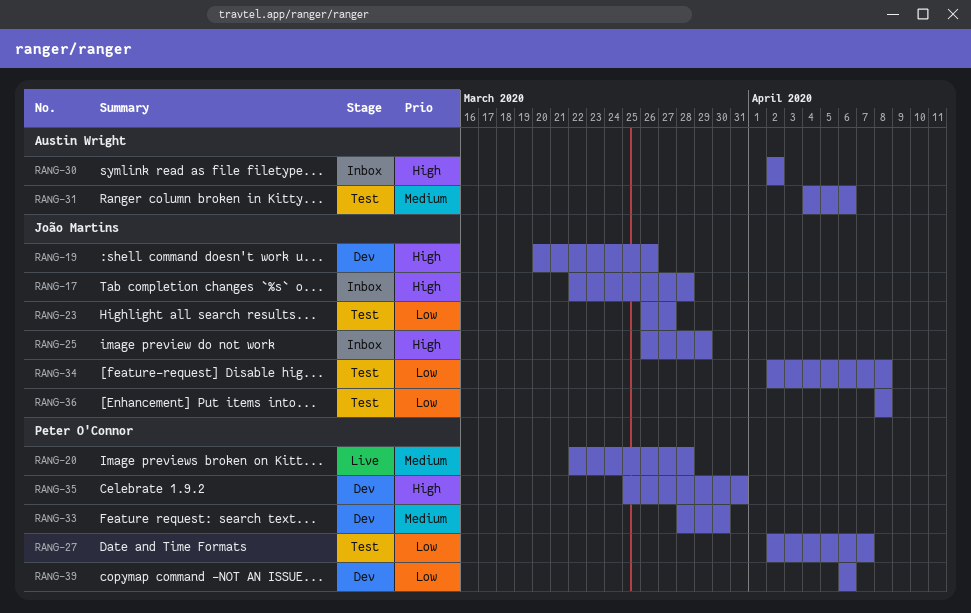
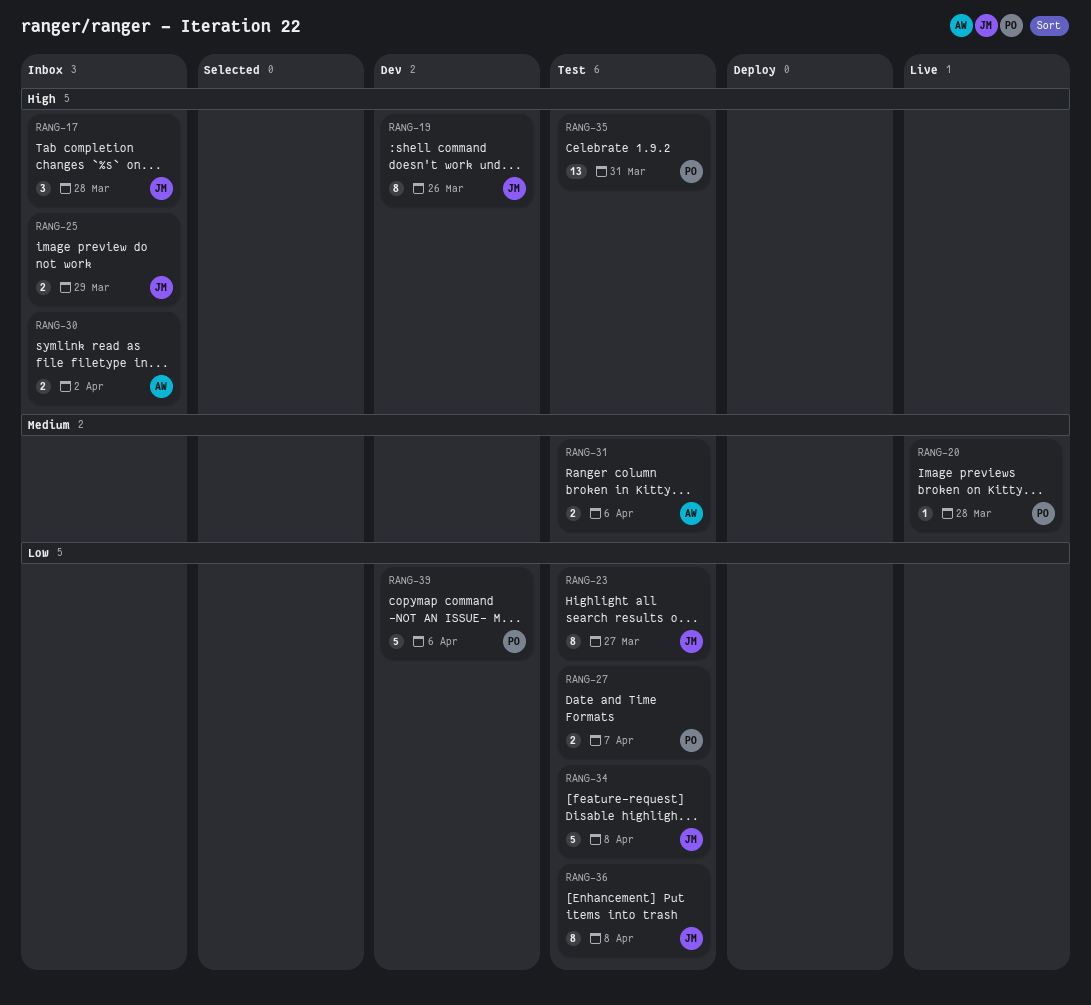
RANG-33: present -> none
RANG-35, status: Dev -> Test

